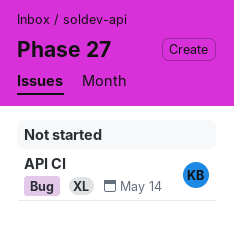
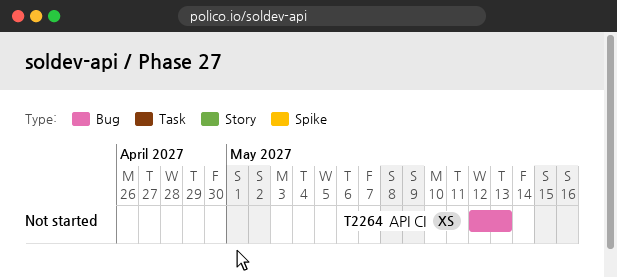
API CI, estimate: XL -> XS
API CI, due: May 14 -> May 13

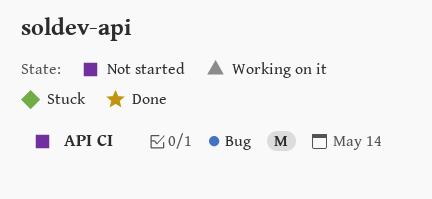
API CI, estimate: XS -> M
API CI, due: May 13 -> May 14

